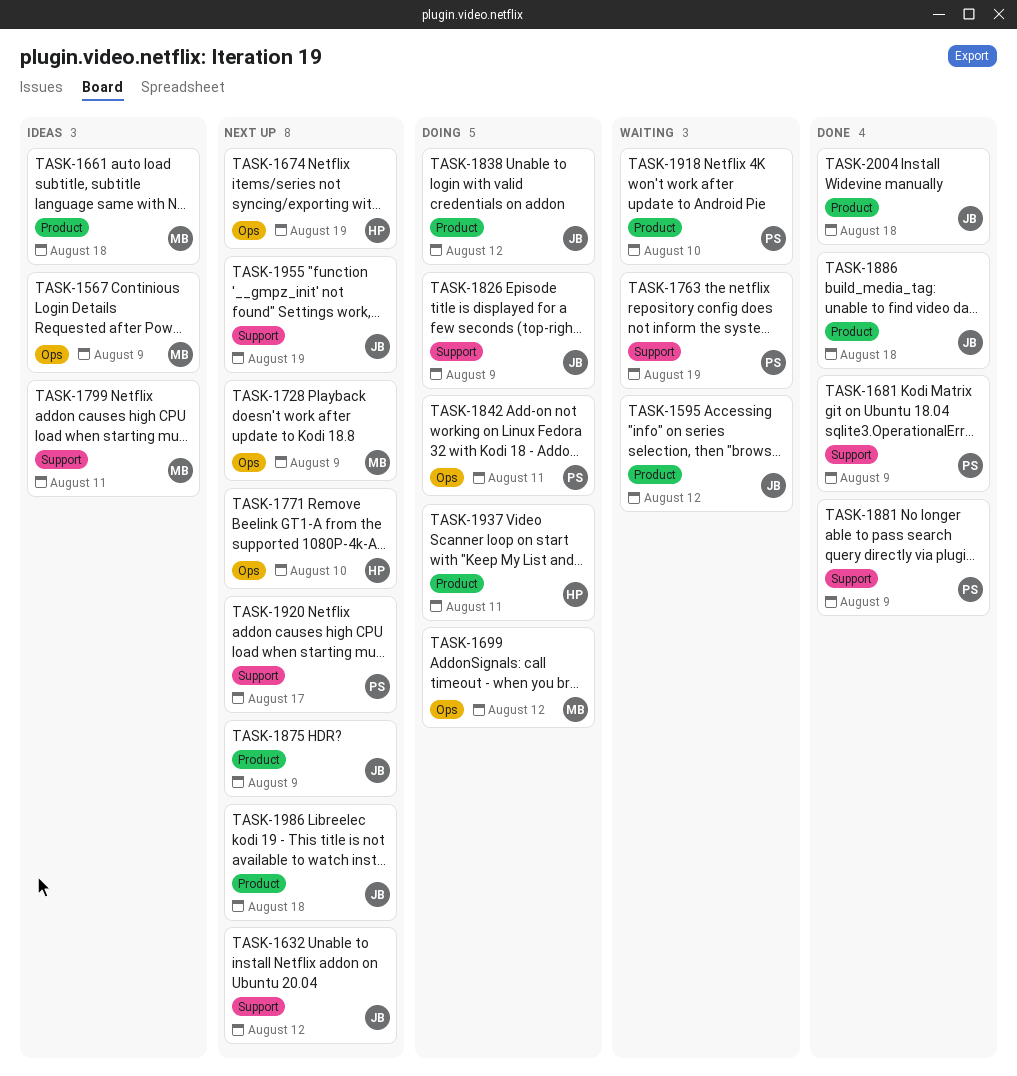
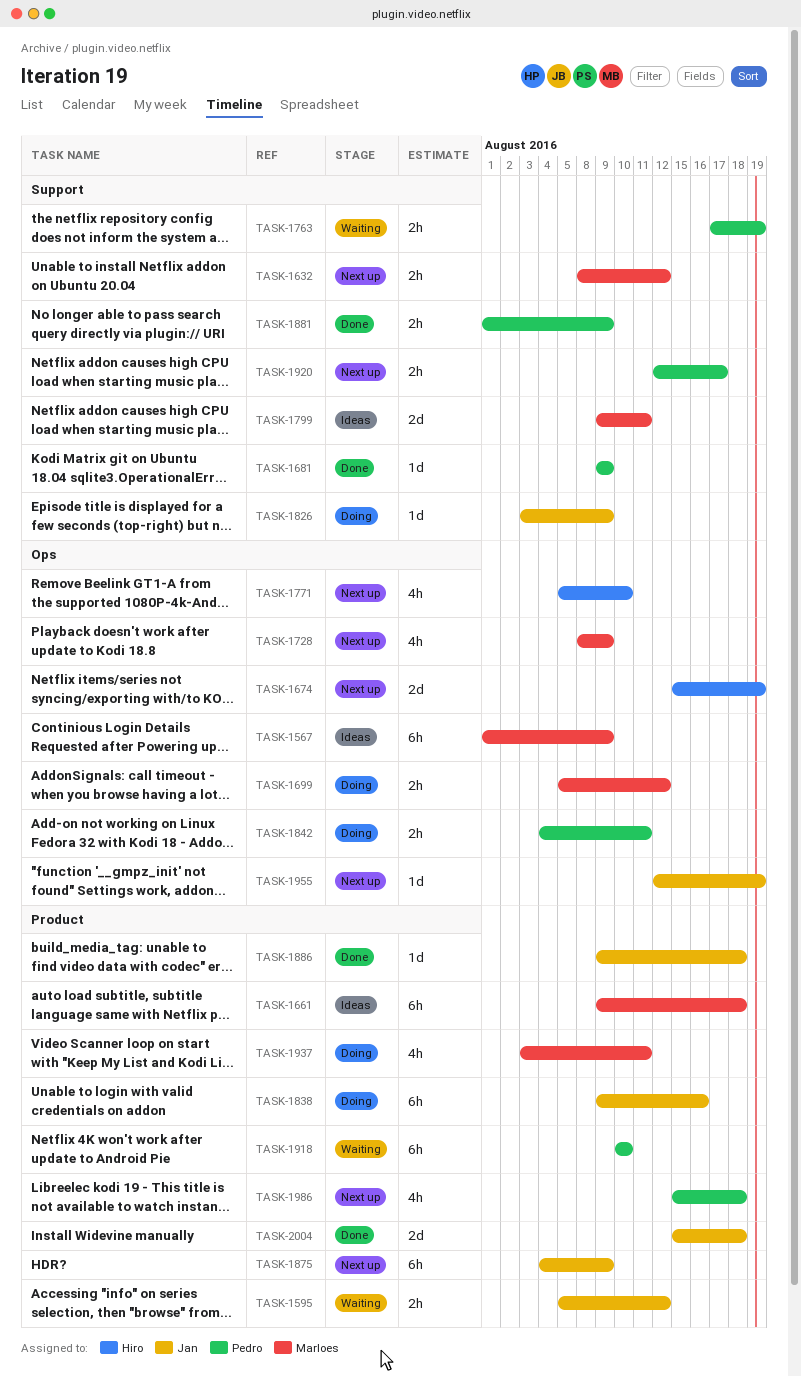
TASK-1632, owner: Jan -> Marloes
TASK-1838, due: Aug 12 -> Aug 16
TASK-1937, owner: Hiro -> Marloes
TASK-1955, label: Support -> Ops
TASK-1986, owner: Jan -> Pedro

